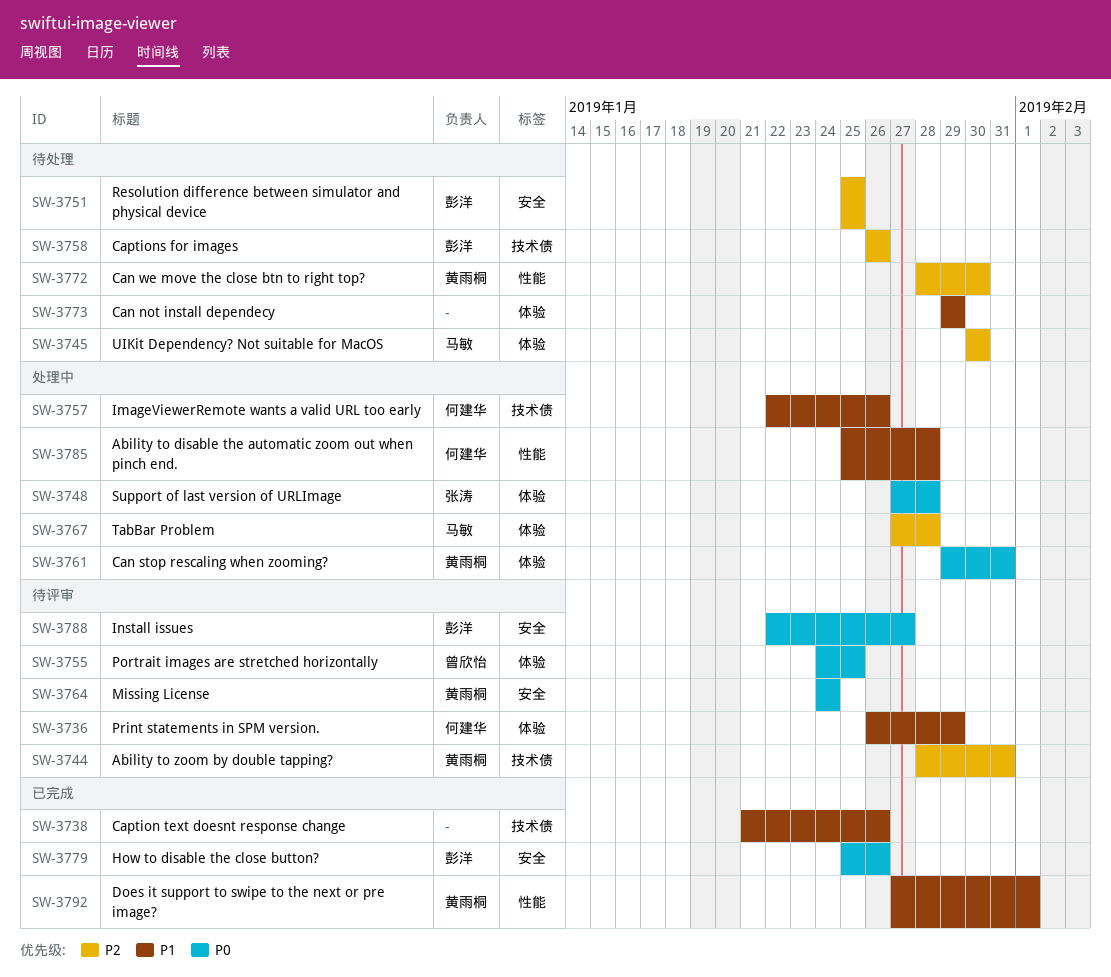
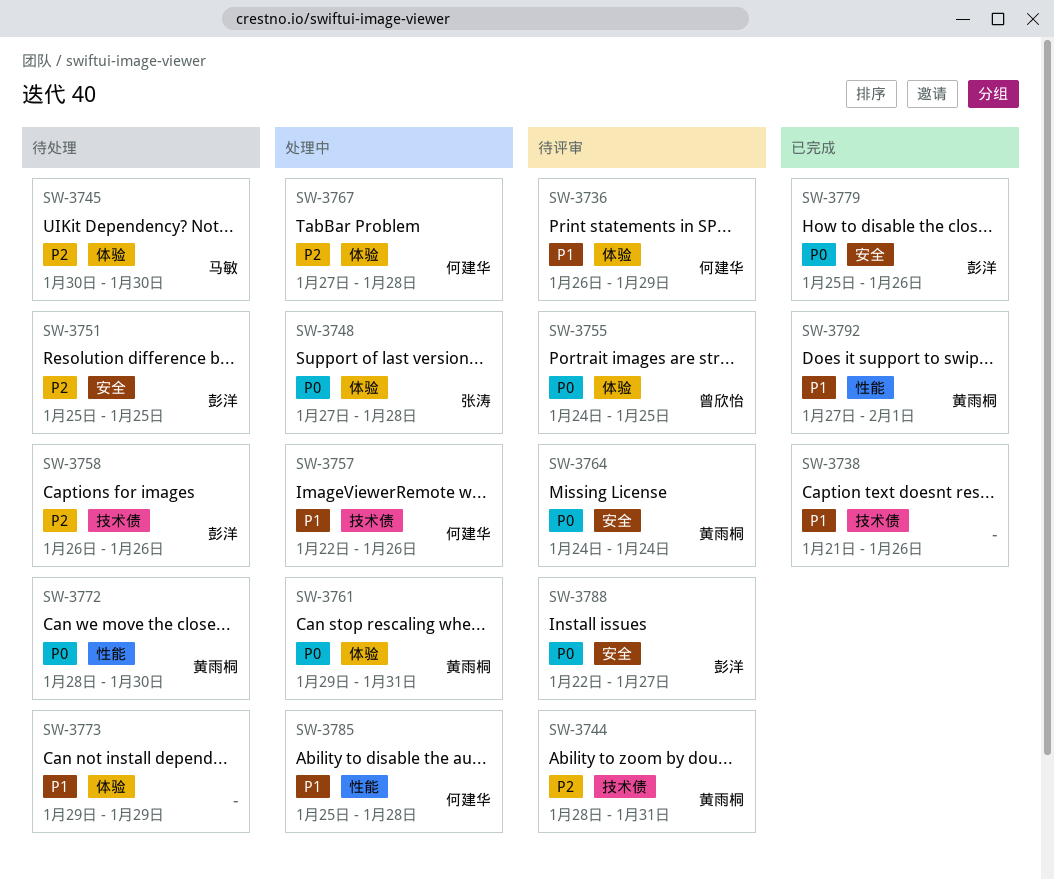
SW-3767, owner: 马敏 -> 何建华
SW-3772, priority: P2 -> P0

